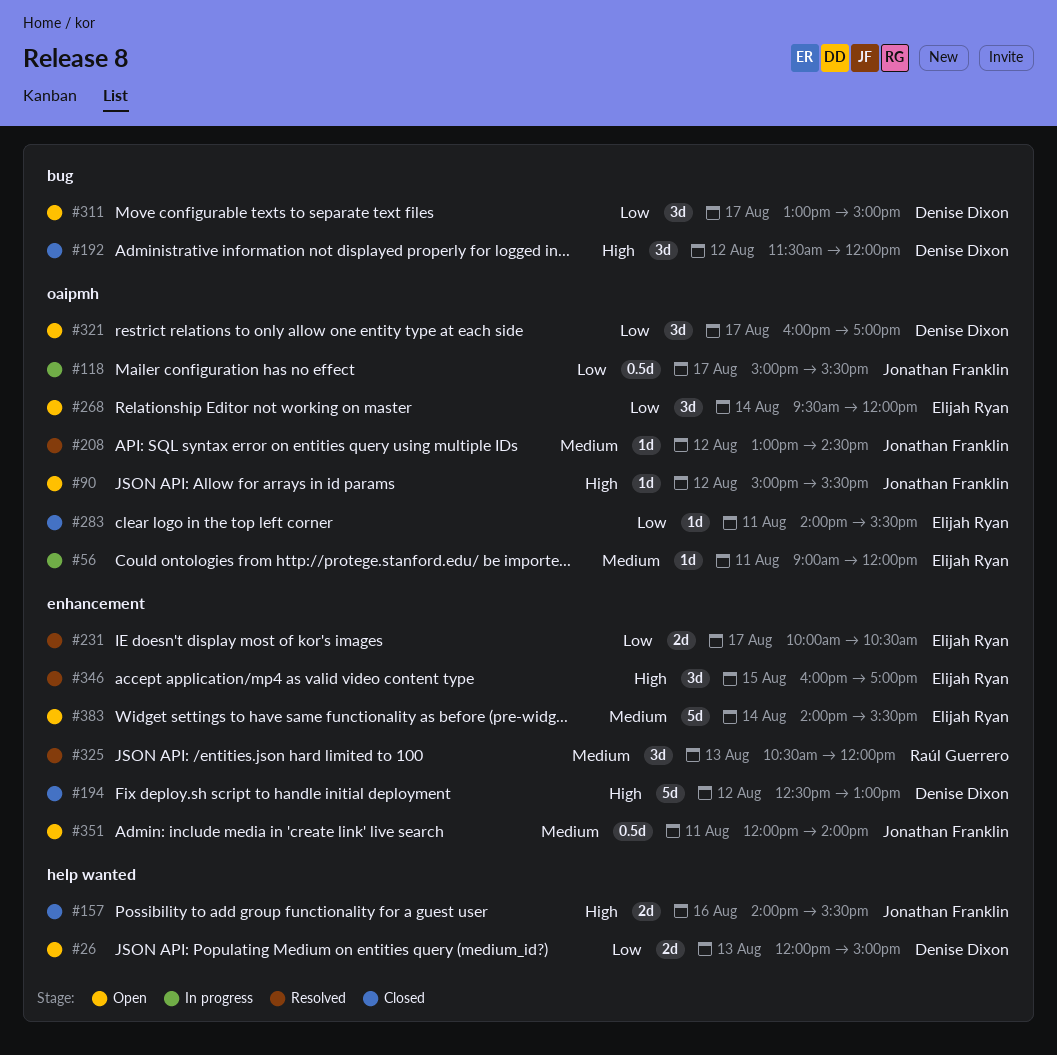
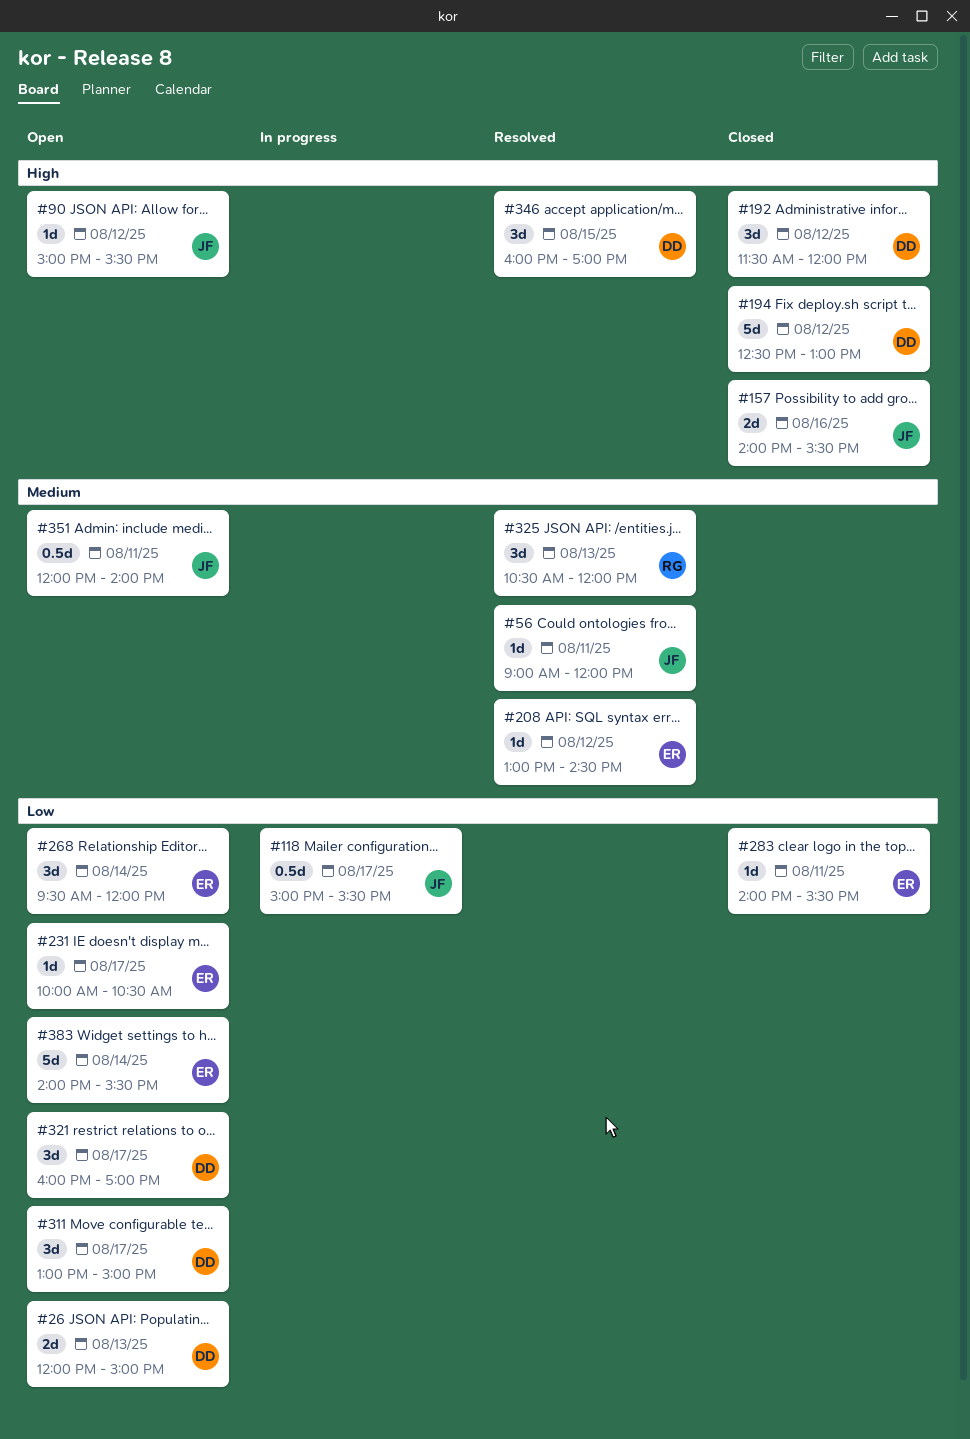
#56, status: In progress -> Resolved
#56, owner: Elijah Ryan -> Jonathan Franklin
#208, owner: Jonathan Franklin -> Elijah Ryan
#231, status: Resolved -> Open
#231, estimate: 2d -> 1d
#346, owner: Elijah Ryan -> Denise Dixon
#383, priority: Medium -> Low

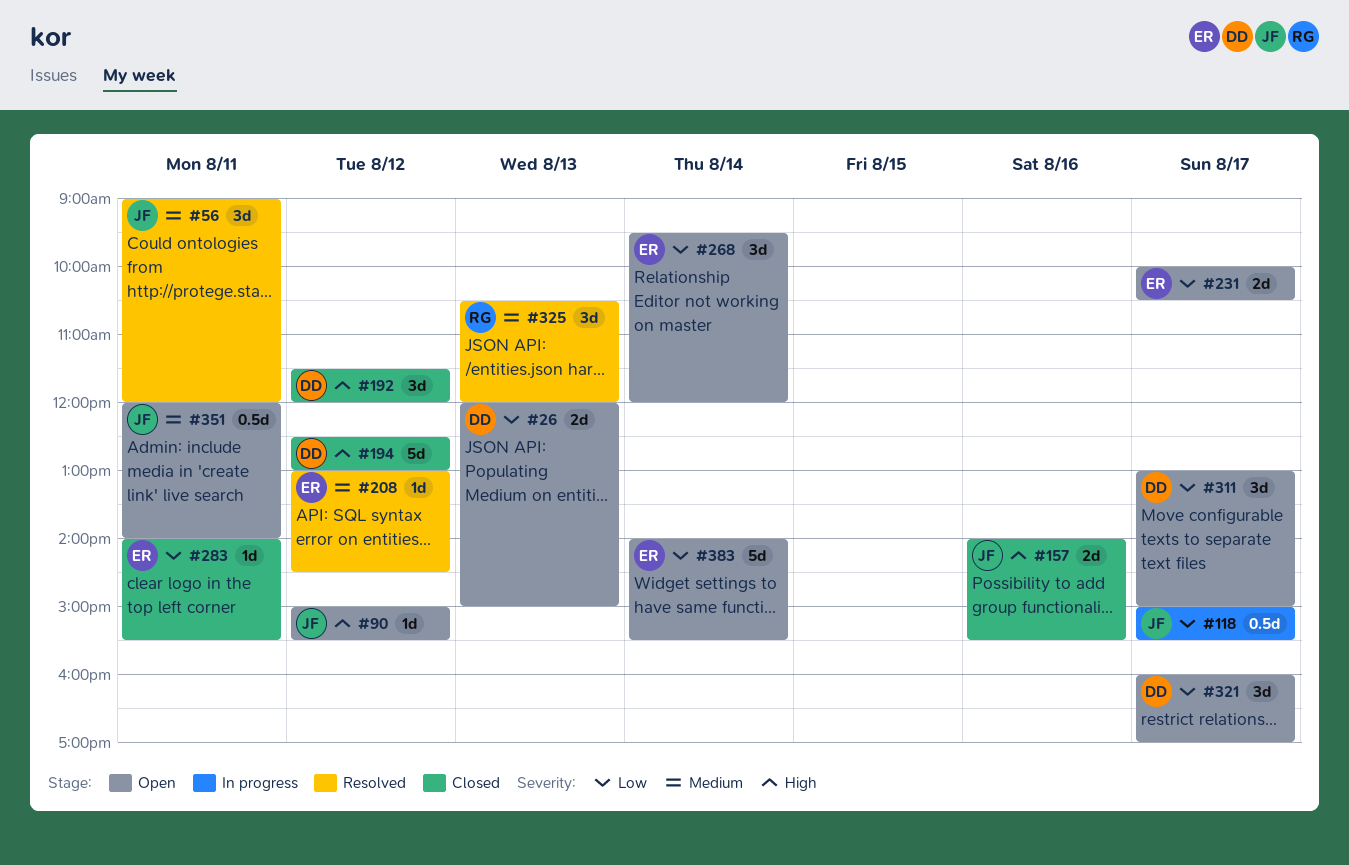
#56, estimate: 1d -> 3d
#231, estimate: 1d -> 2d
#346: present -> none

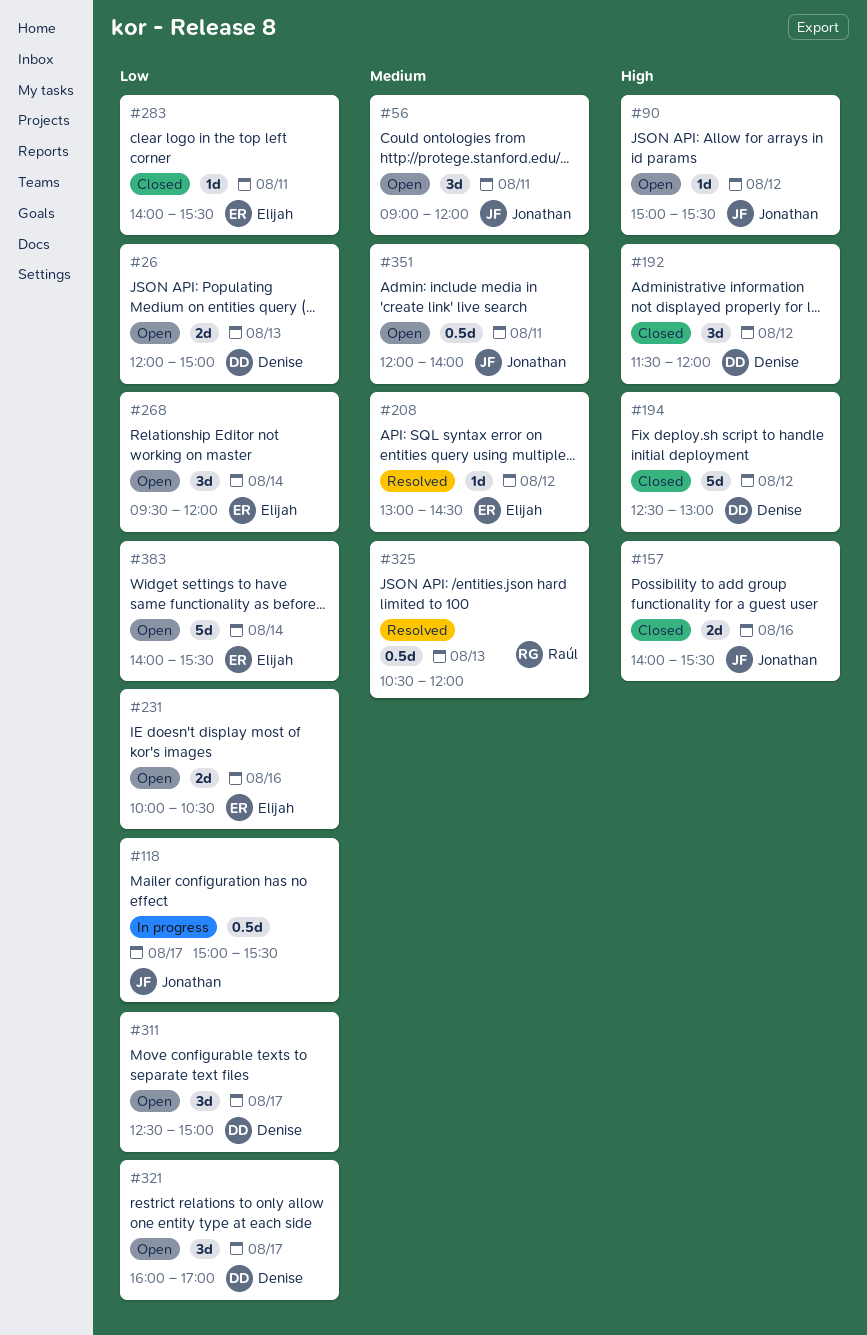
#56, status: Resolved -> Open
#231, day: Aug 17 -> Aug 16
#311, begins: 13:00 -> 12:30
#325, estimate: 3d -> 0.5d

